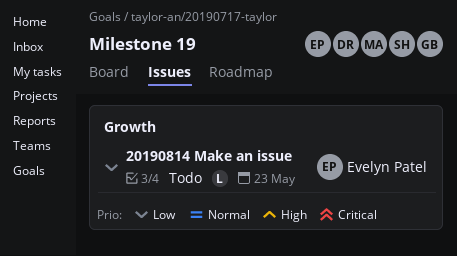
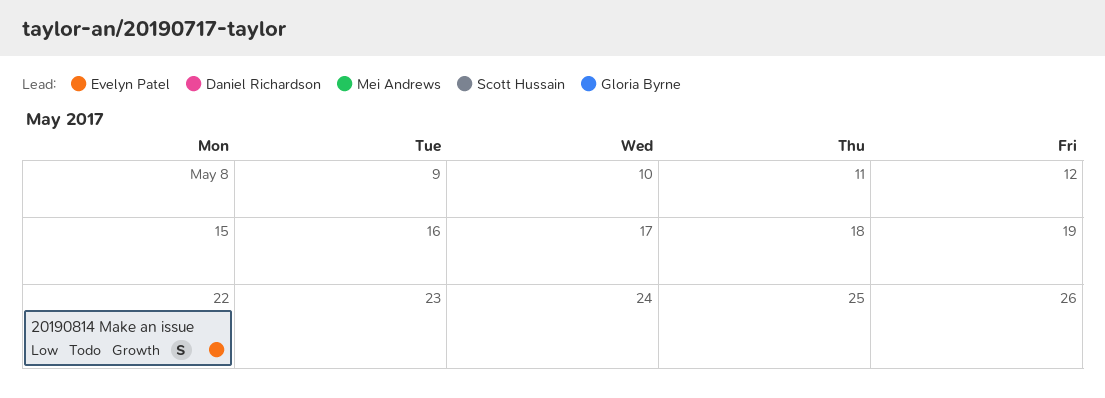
20190814 Make an issue, estimate: L -> S
20190814 Make an issue, due: May 23 -> May 22

